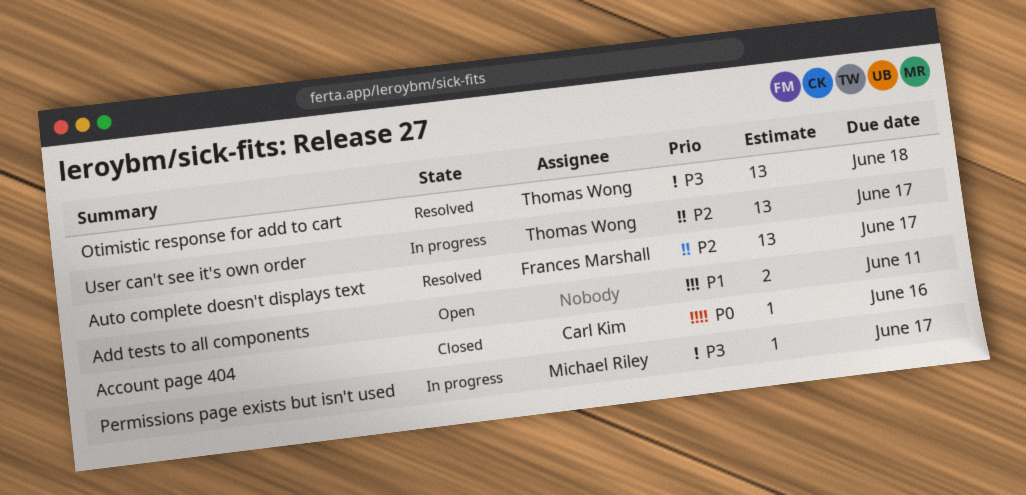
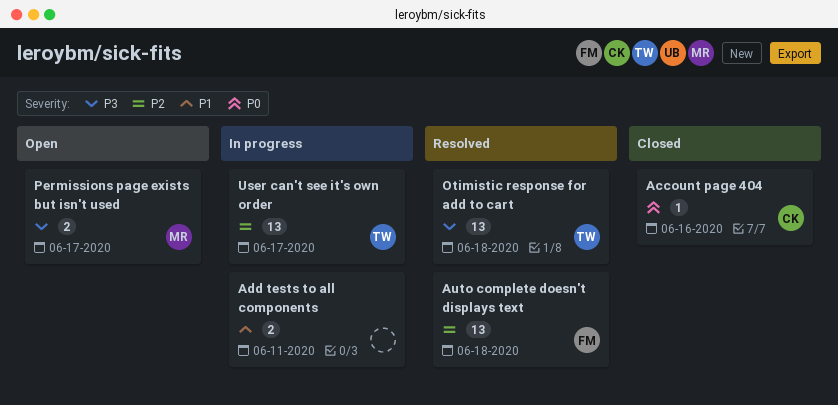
Add tests to all components, status: Open -> In progress
Auto complete doesn't displays text, due: Jun 17 -> Jun 18
Permissions page exists but isn't used, status: In progress -> Open
Permissions page exists but isn't used, estimate: 1 -> 2

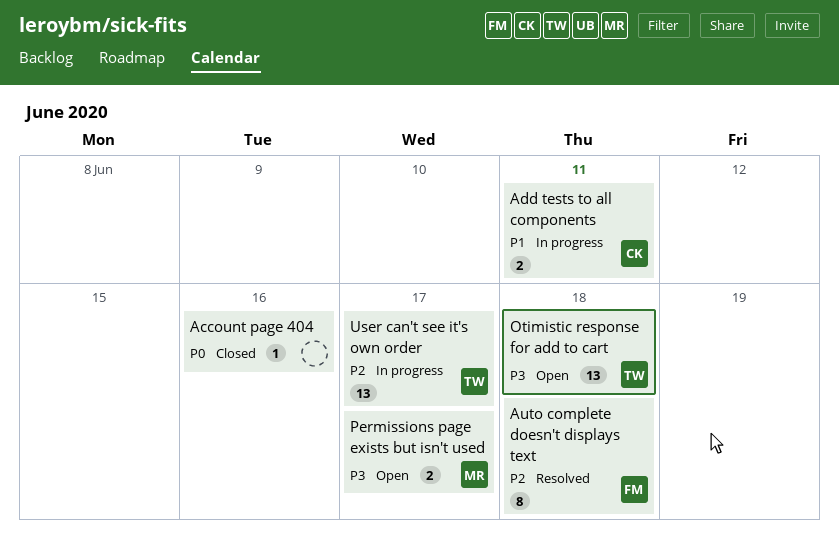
Account page 404, owner: CK -> none
Add tests to all components, owner: none -> CK
Auto complete doesn't displays text, estimate: 13 -> 8
Otimistic response for add to cart, status: Resolved -> Open

